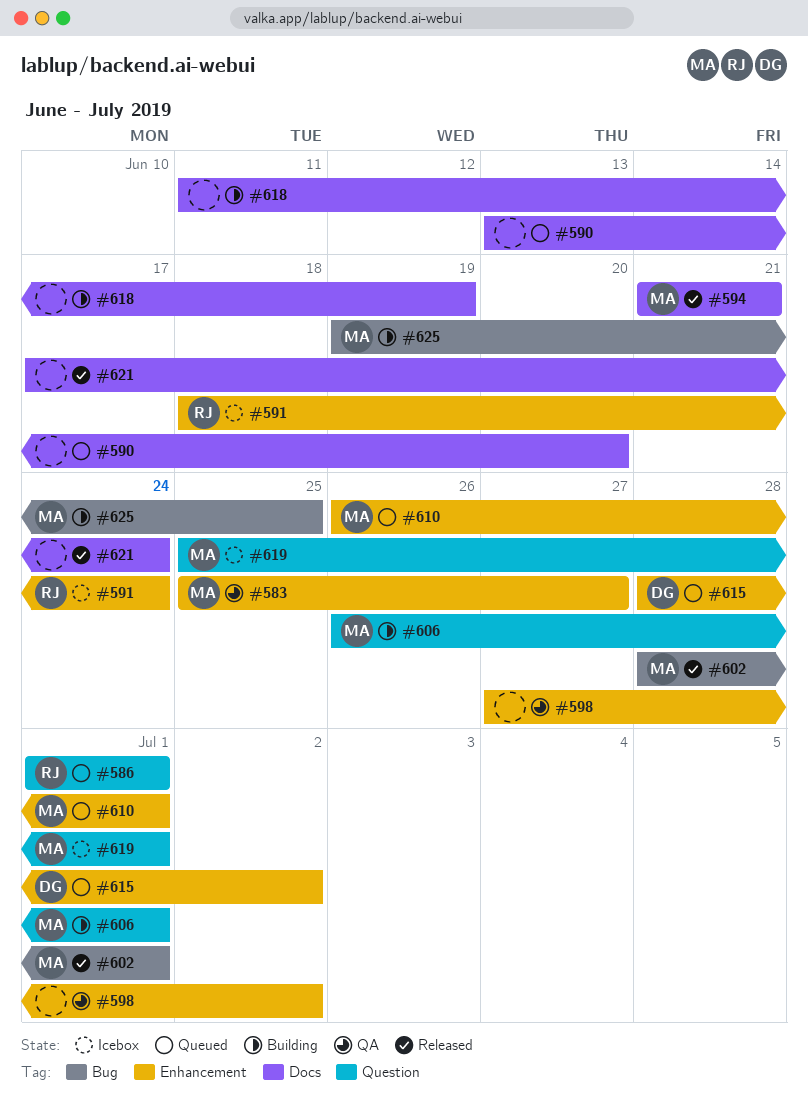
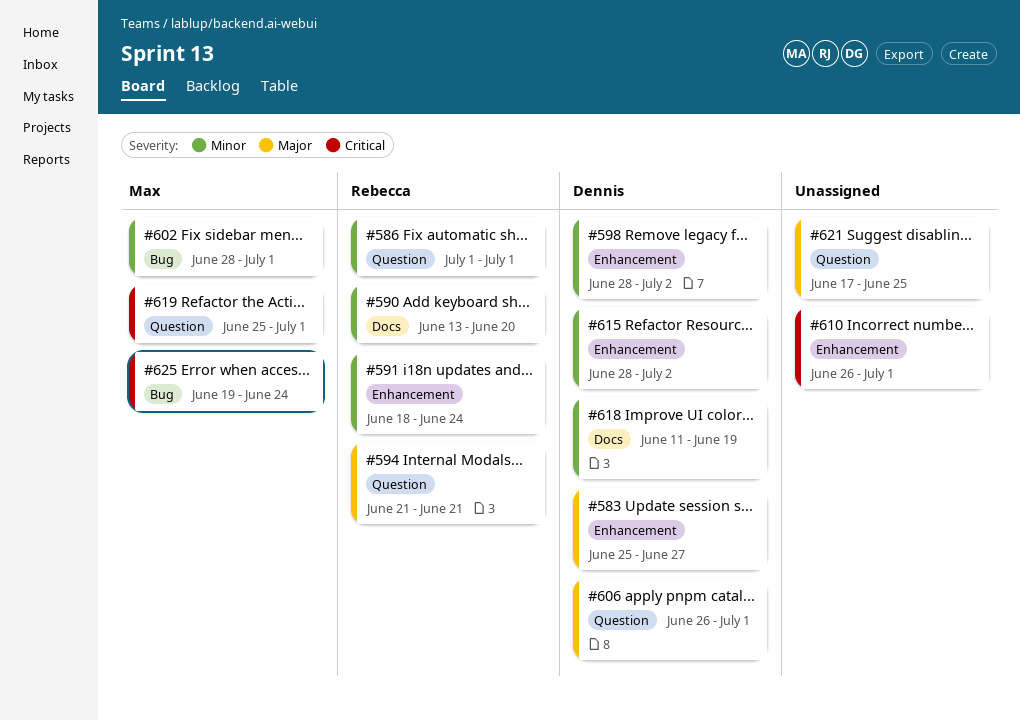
#583, owner: Max -> Dennis
#590, owner: none -> Rebecca
#594, owner: Max -> Rebecca
#594, label: Docs -> Question
#598, owner: none -> Dennis
#598, start: Jun 27 -> Jun 28
#606, owner: Max -> Dennis
#610, owner: Max -> none
#618, owner: none -> Dennis
#621, label: Docs -> Question
#621, due: Jun 24 -> Jun 25
#625, due: Jun 25 -> Jun 24

